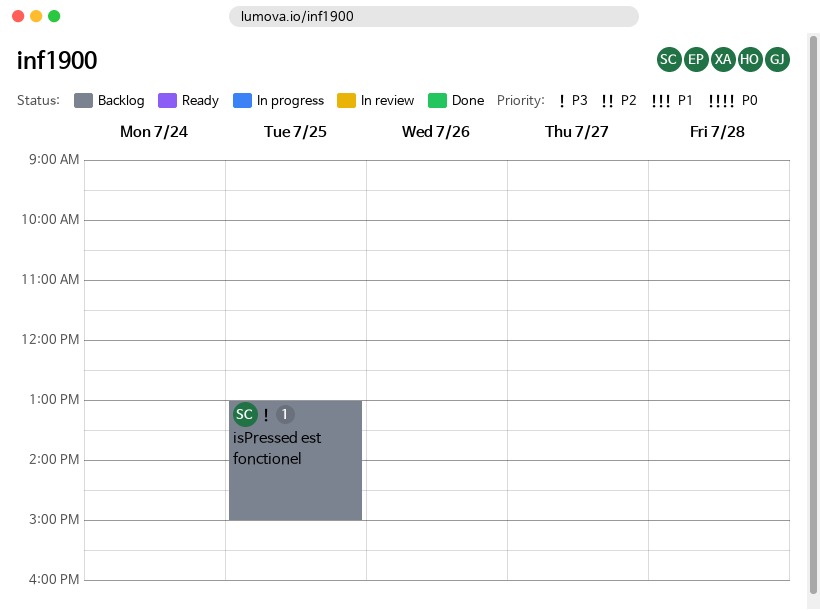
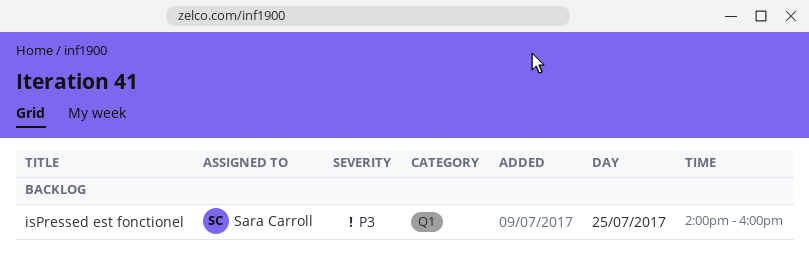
isPressed est fonctionel, begins: 13:00 -> 14:00
isPressed est fonctionel, ends: 15:00 -> 16:00

